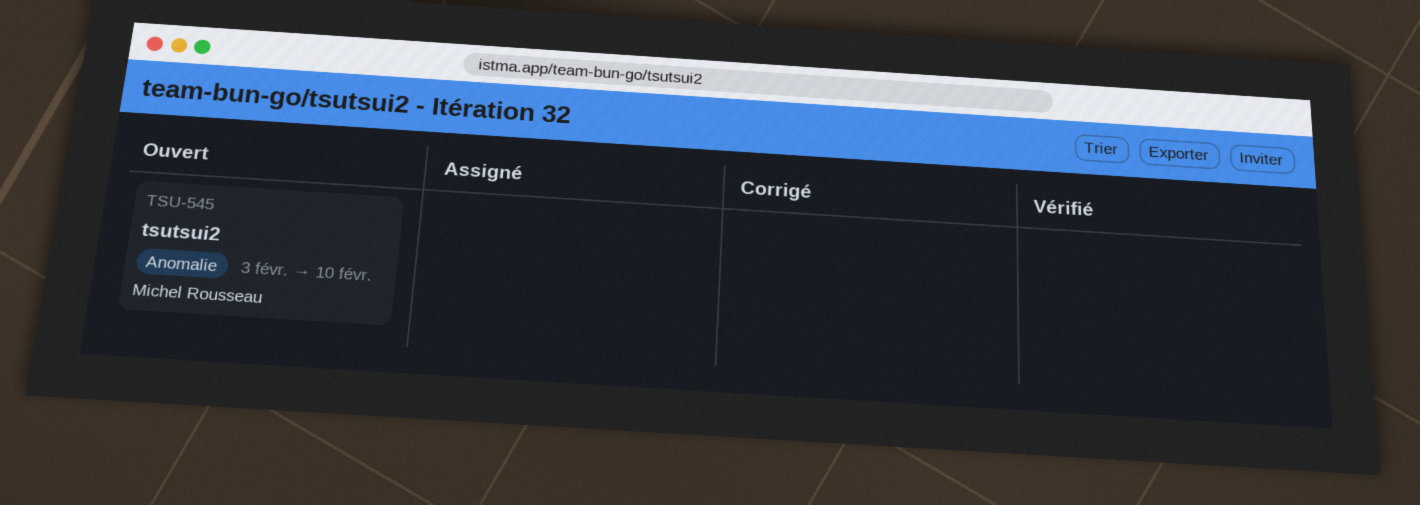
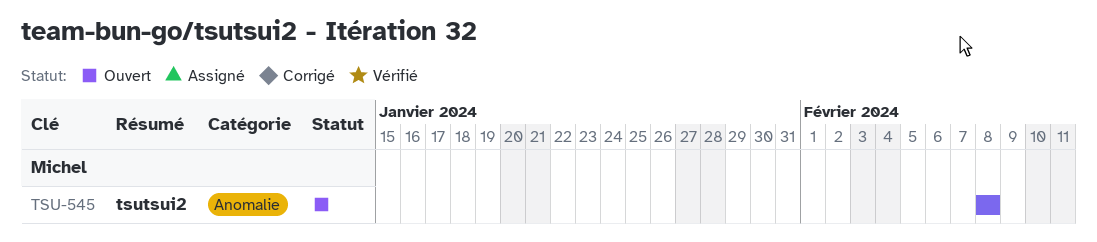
TSU-545, start: Feb 3 -> Feb 8
TSU-545, due: Feb 10 -> Feb 8

